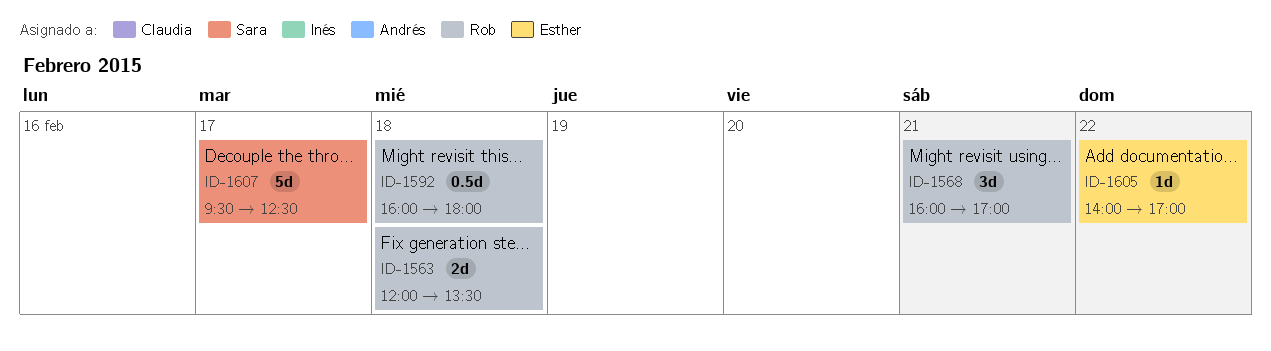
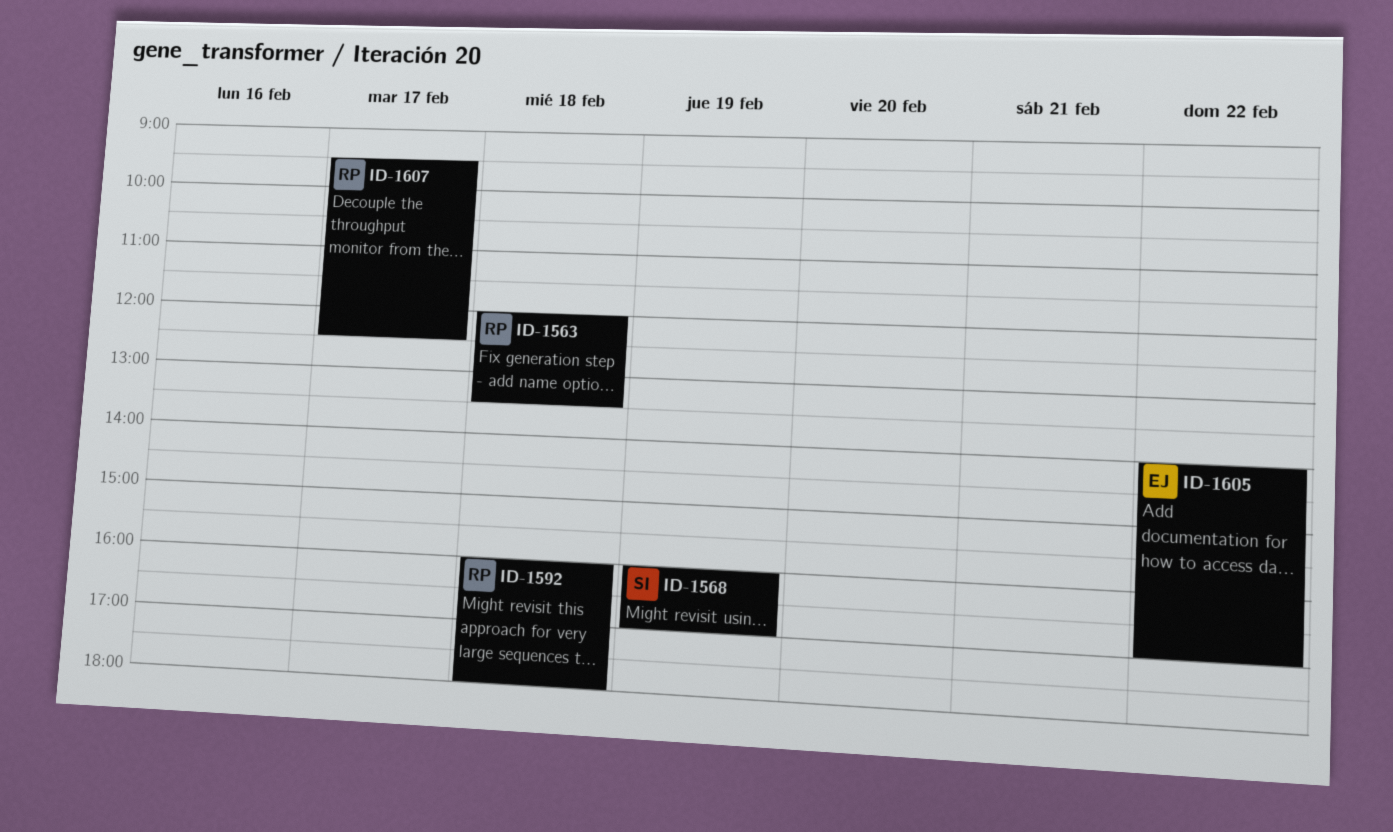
ID-1568, owner: Rob -> Sara
ID-1568, day: Feb 21 -> Feb 19
ID-1607, owner: Sara -> Rob

